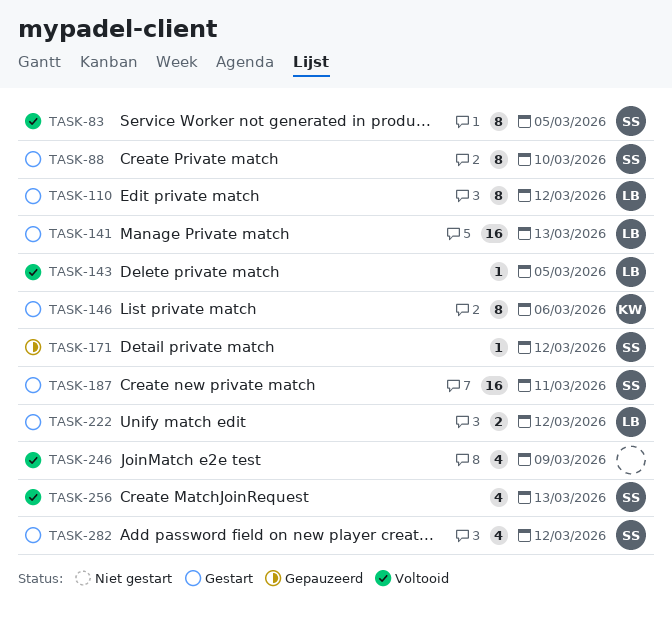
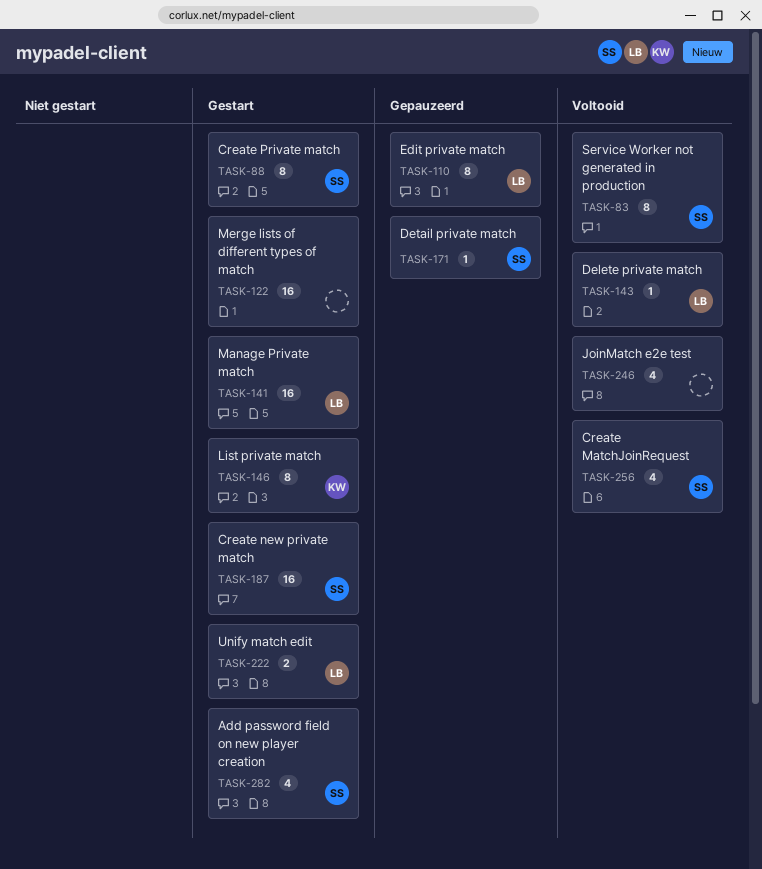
TASK-110, status: Gestart -> Gepauzeerd
TASK-122: none -> present

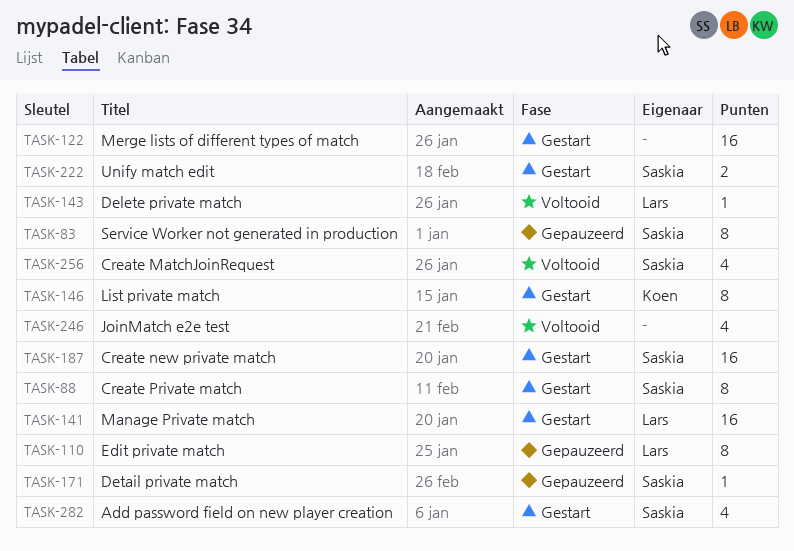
TASK-83, status: Voltooid -> Gepauzeerd
TASK-222, owner: Lars -> Saskia

